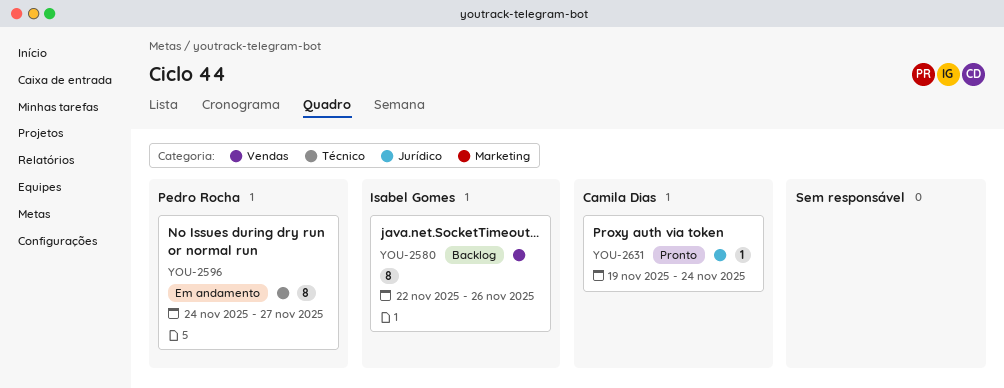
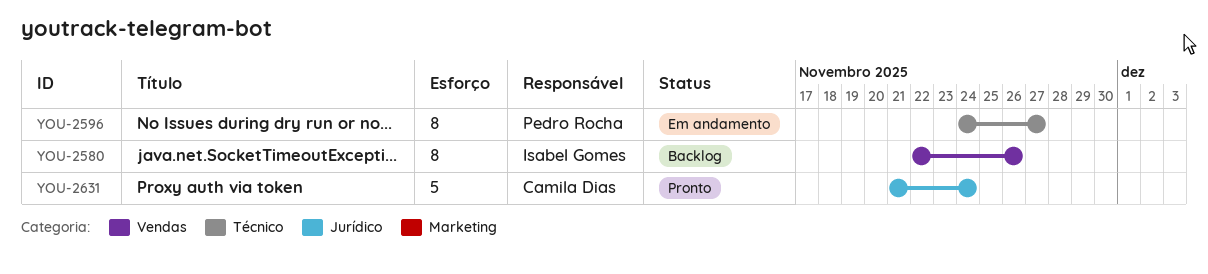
YOU-2631, estimate: 1 -> 5
YOU-2631, start: Nov 19 -> Nov 21

